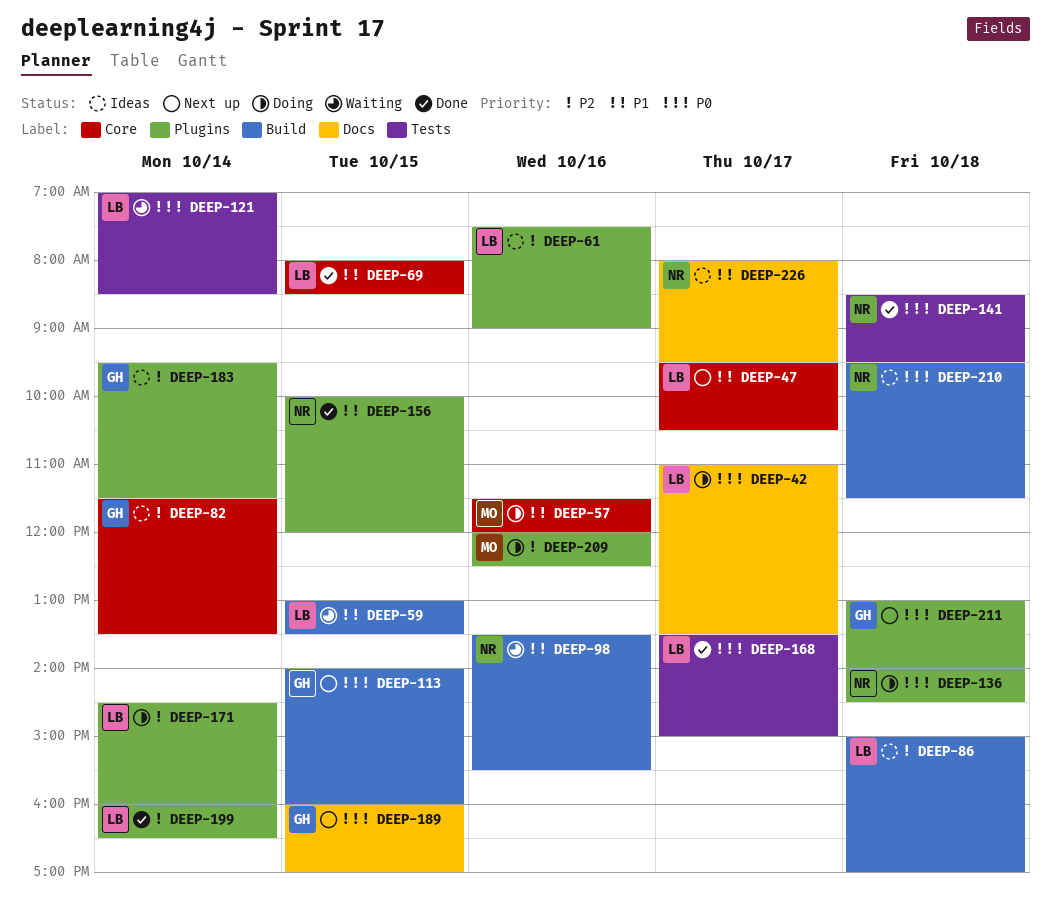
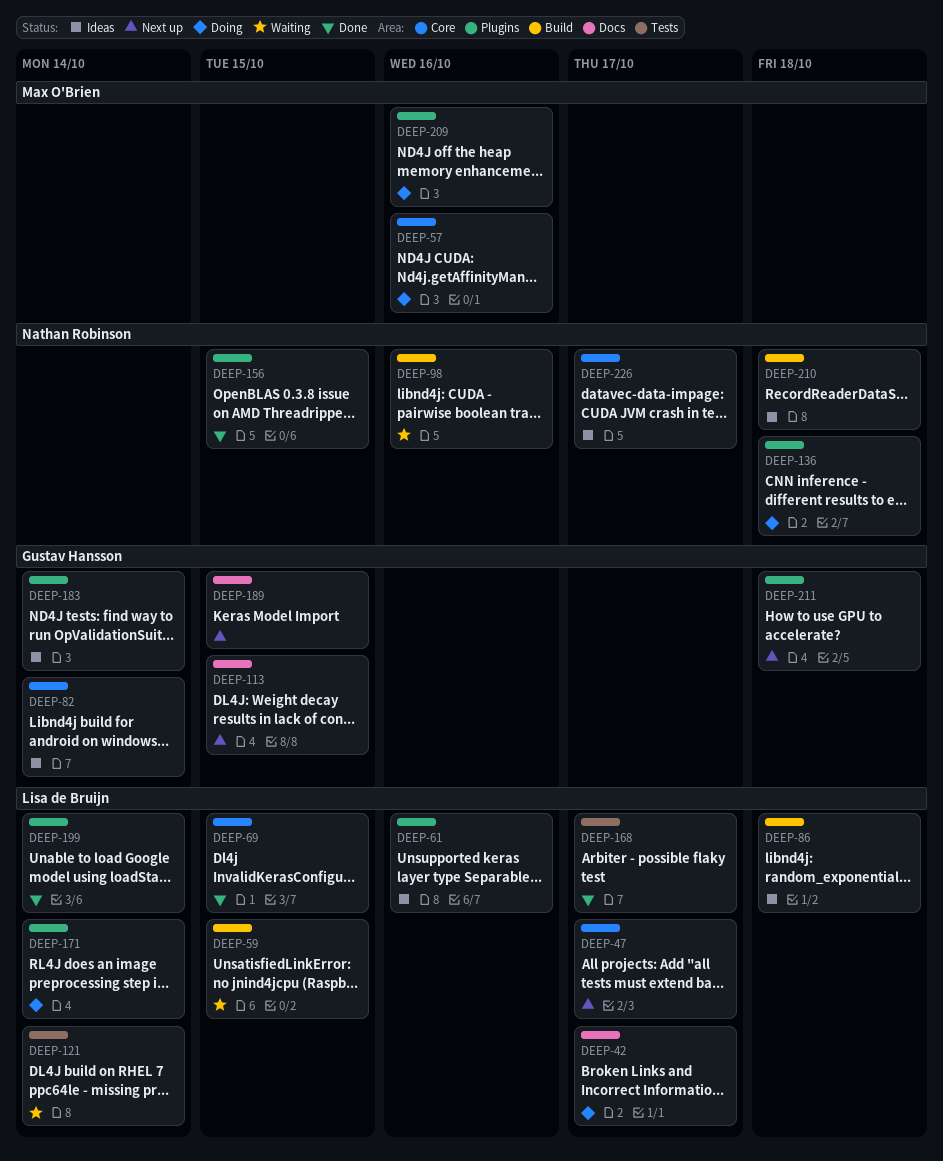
DEEP-113, label: Build -> Docs
DEEP-141: present -> none
DEEP-226, label: Docs -> Core

